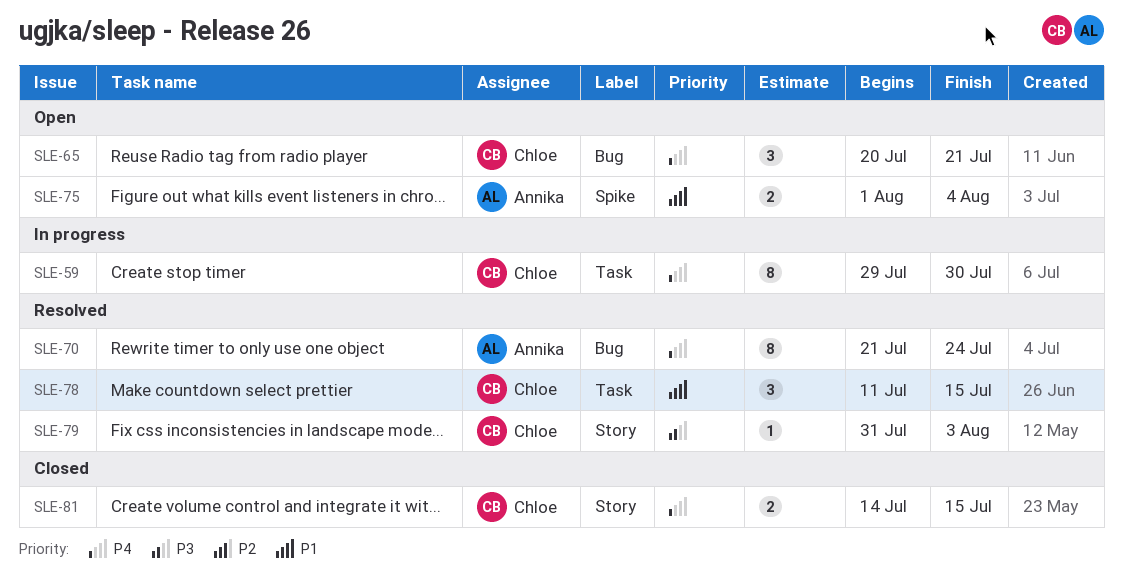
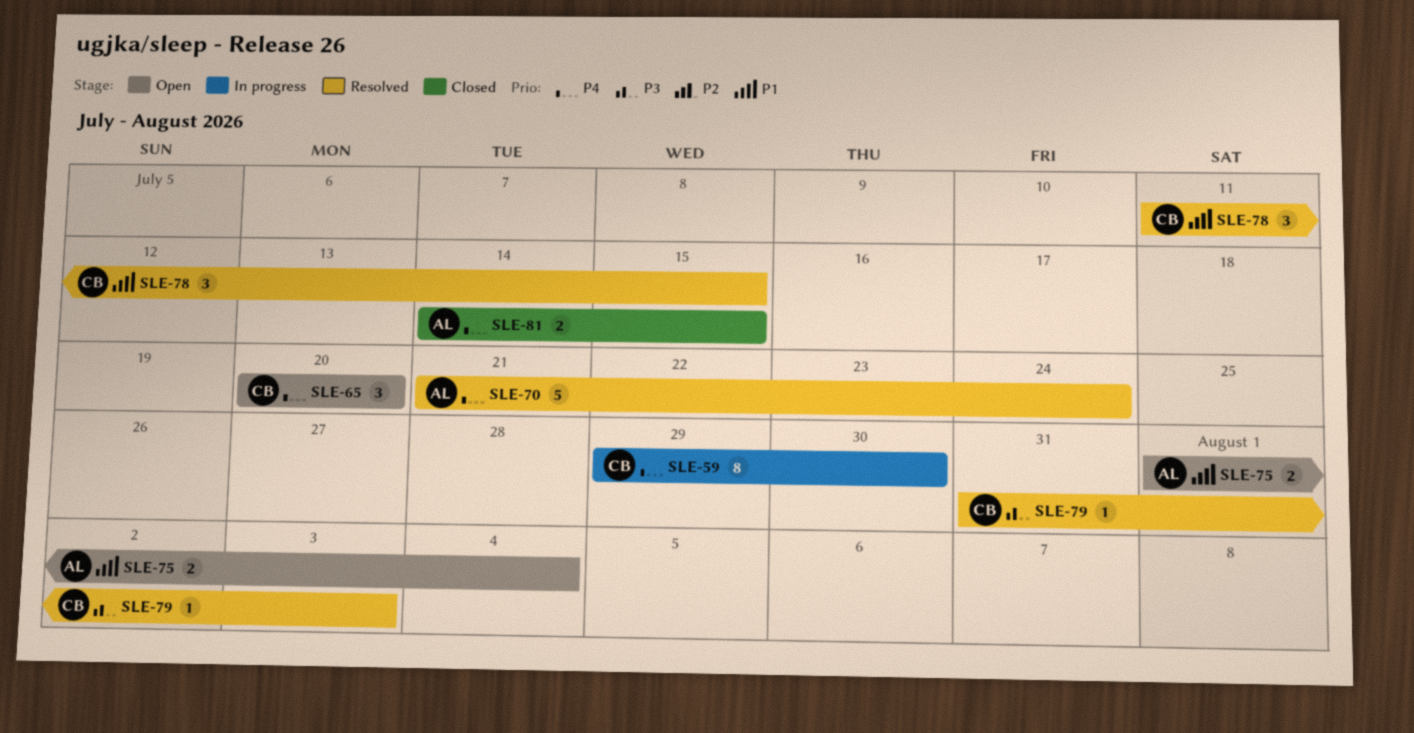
SLE-65, due: Jul 21 -> Jul 20
SLE-70, estimate: 8 -> 5
SLE-81, owner: Chloe -> Annika

